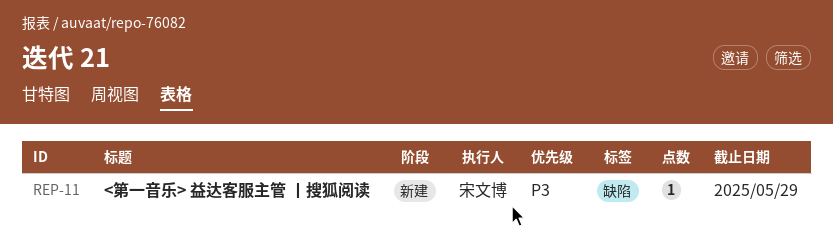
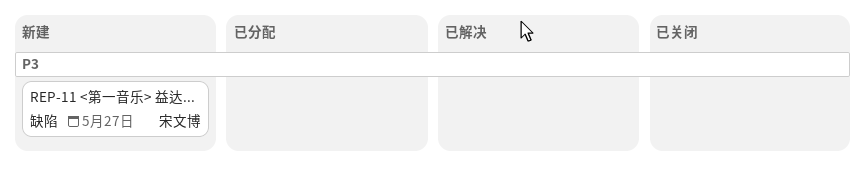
REP-11, due: May 29 -> May 27

